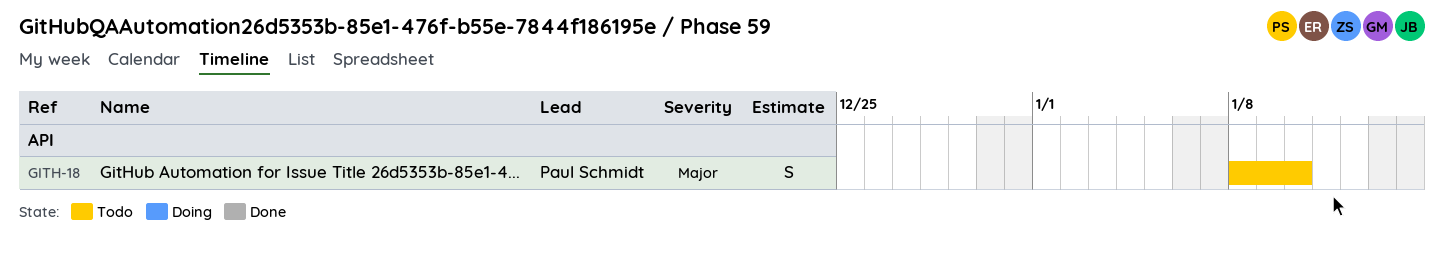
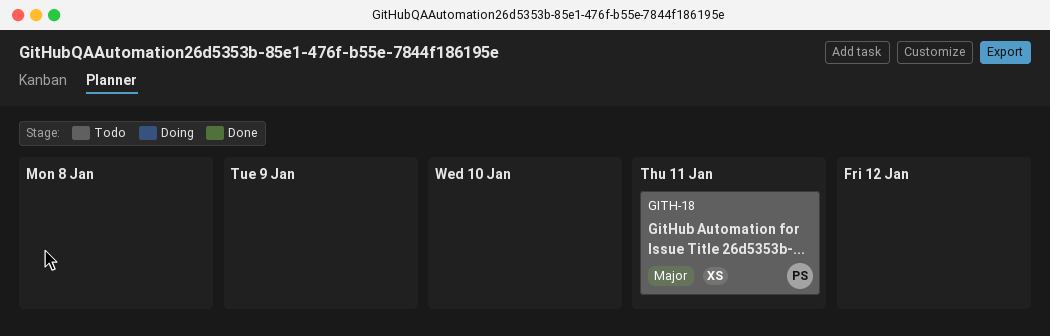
GITH-18, estimate: S -> XS
GITH-18, due: Jan 10 -> Jan 11

